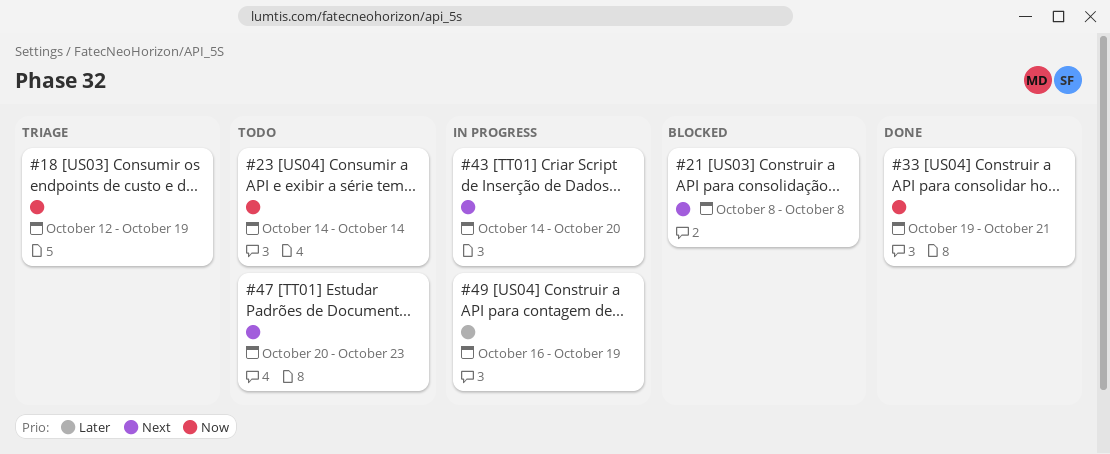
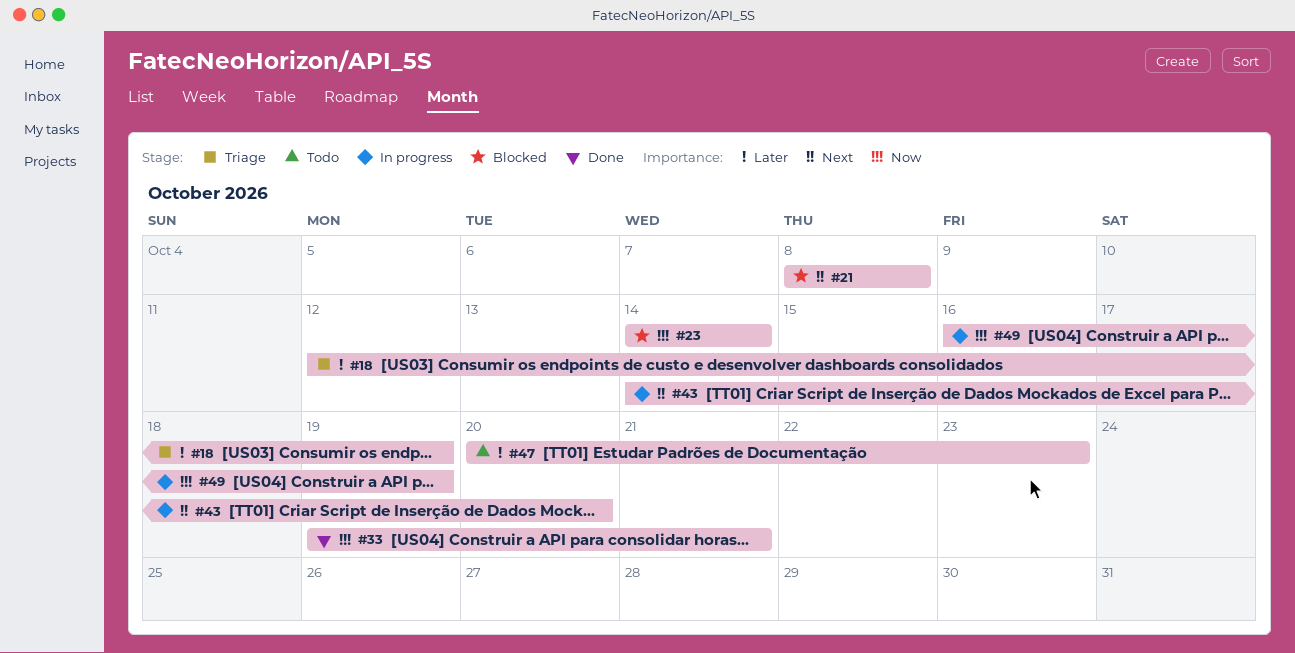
#18, priority: Now -> Later
#23, status: Todo -> Blocked
#47, priority: Next -> Later
#49, priority: Later -> Now

